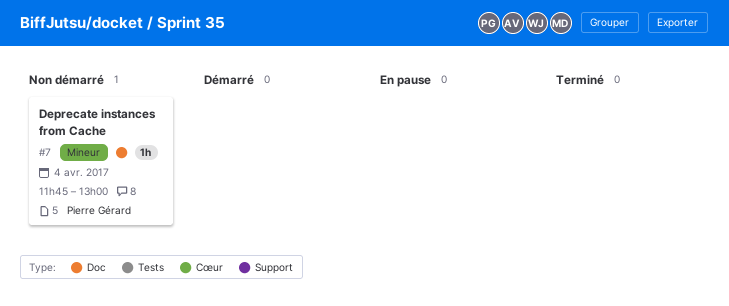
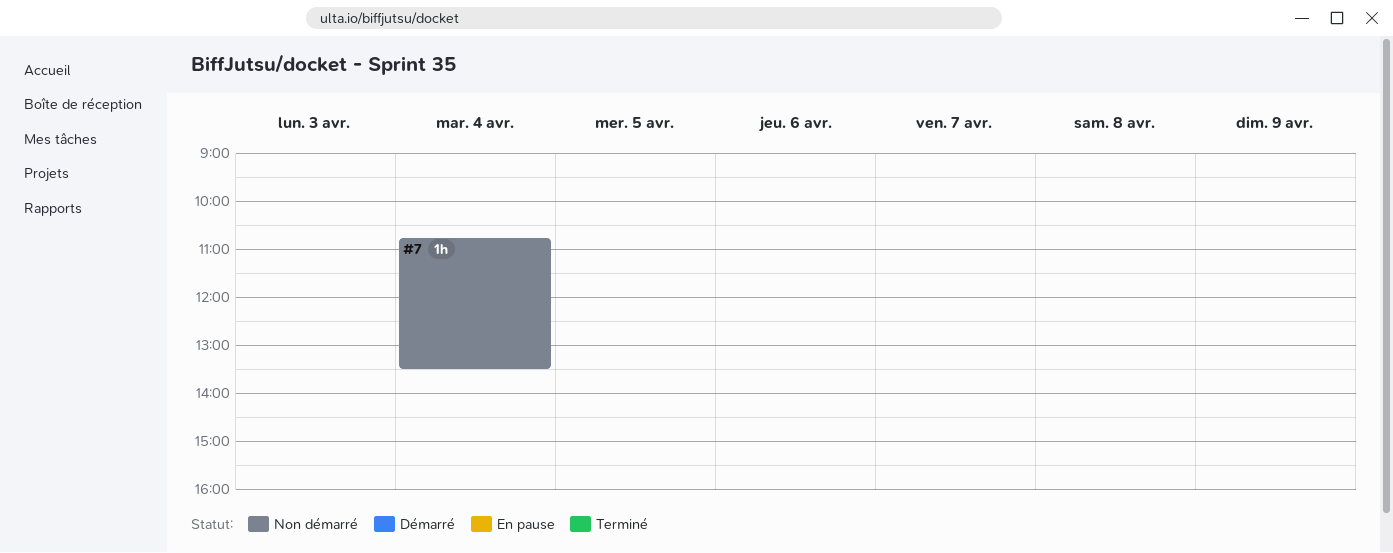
#7, begins: 11:45 -> 10:45
#7, ends: 13:00 -> 13:30

